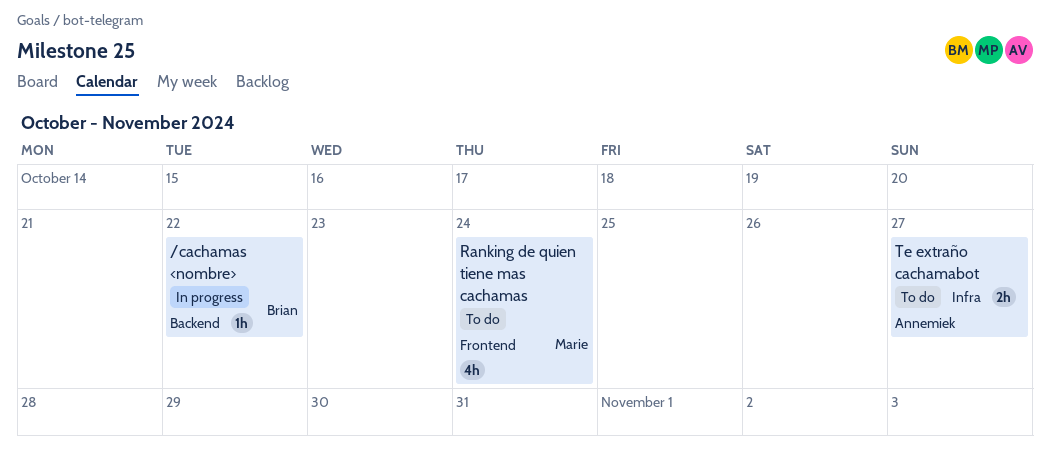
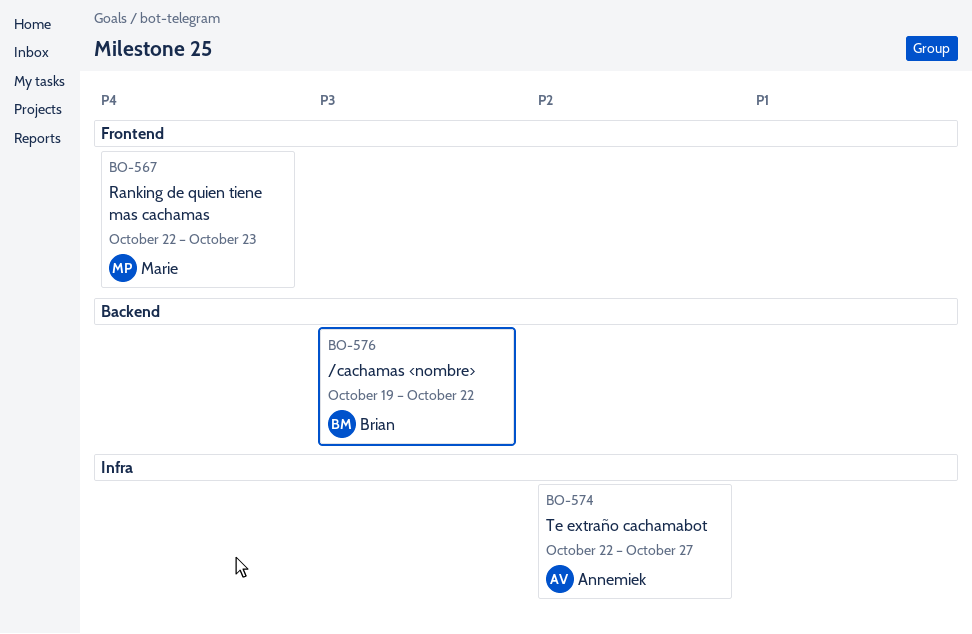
Ranking de quien tiene mas cachamas, due: Oct 24 -> Oct 23

